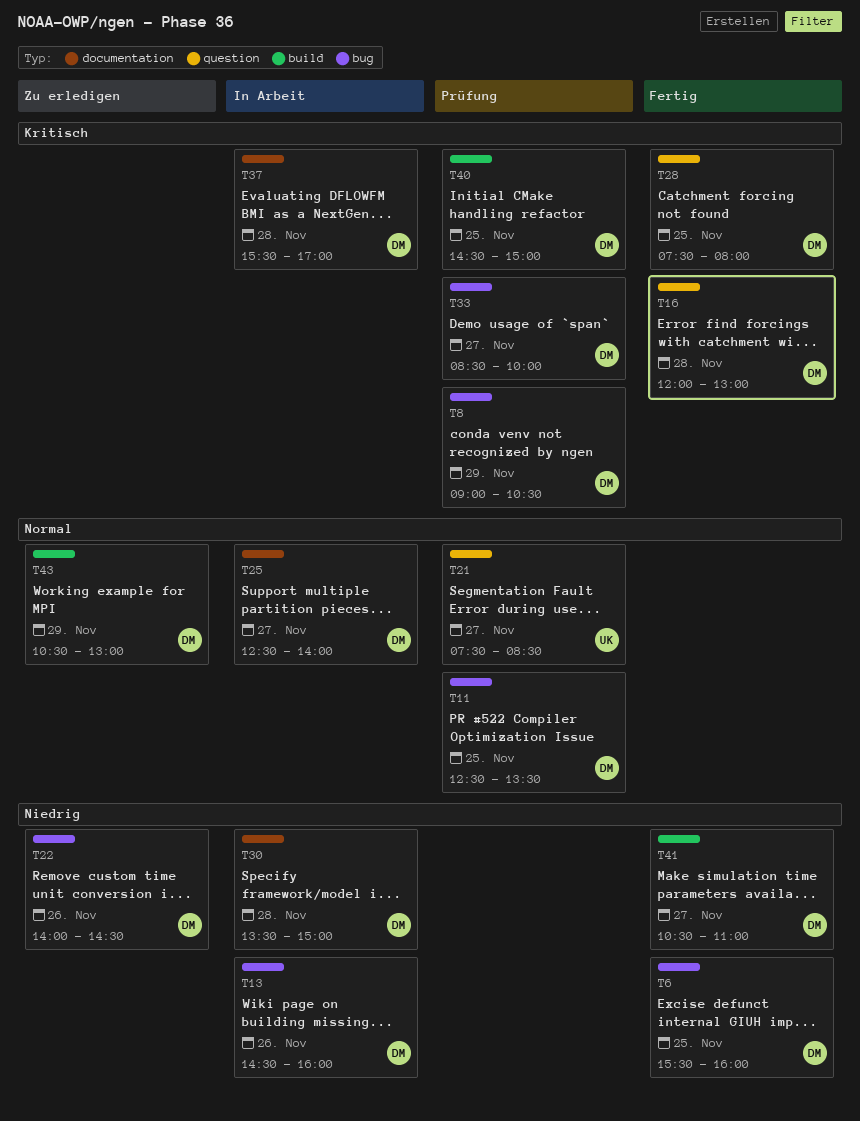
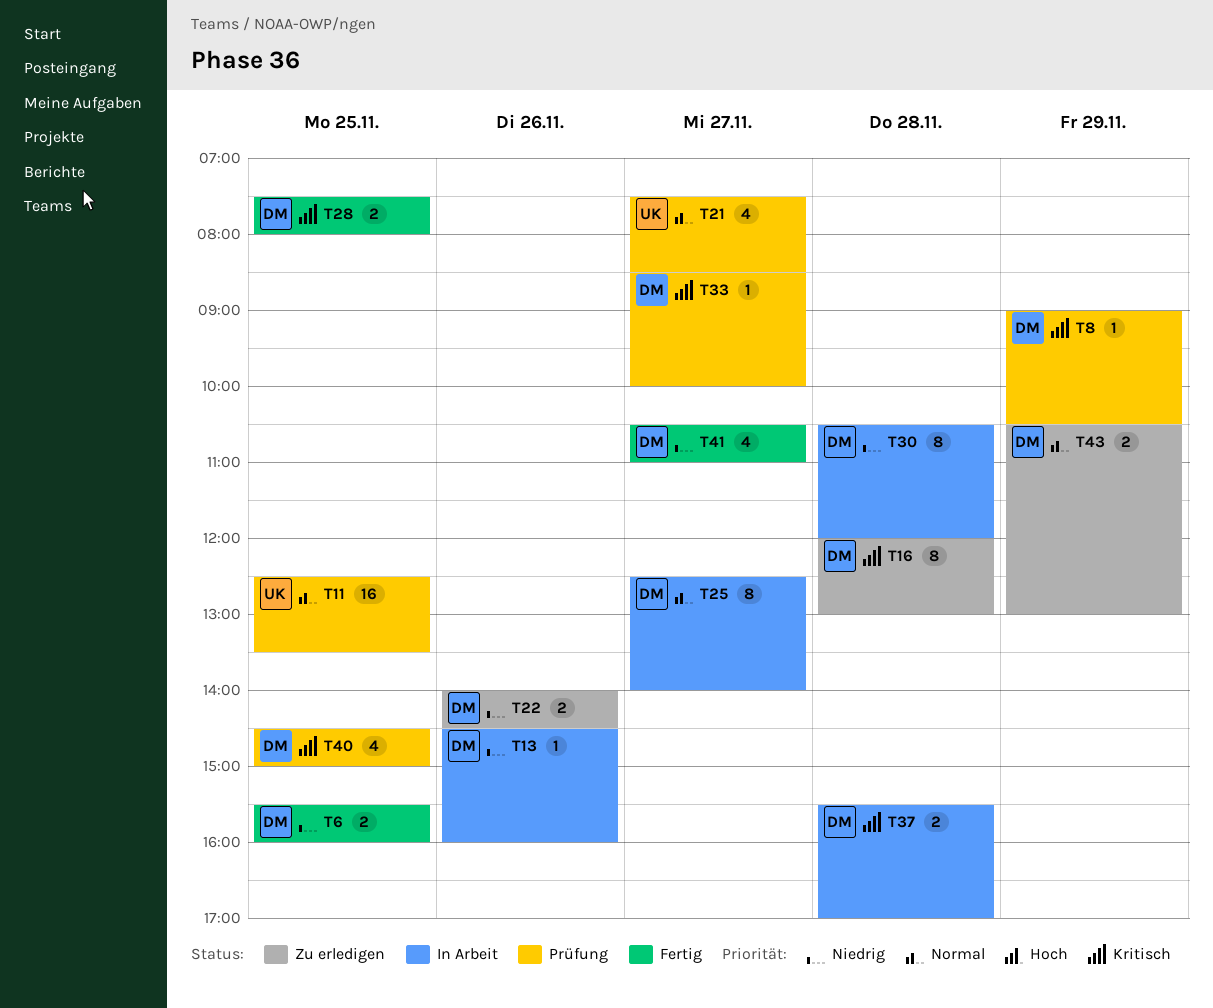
T11, owner: DM -> UK
T16, status: Fertig -> Zu erledigen
T30, begins: 13:30 -> 10:30
T30, ends: 15:00 -> 12:00

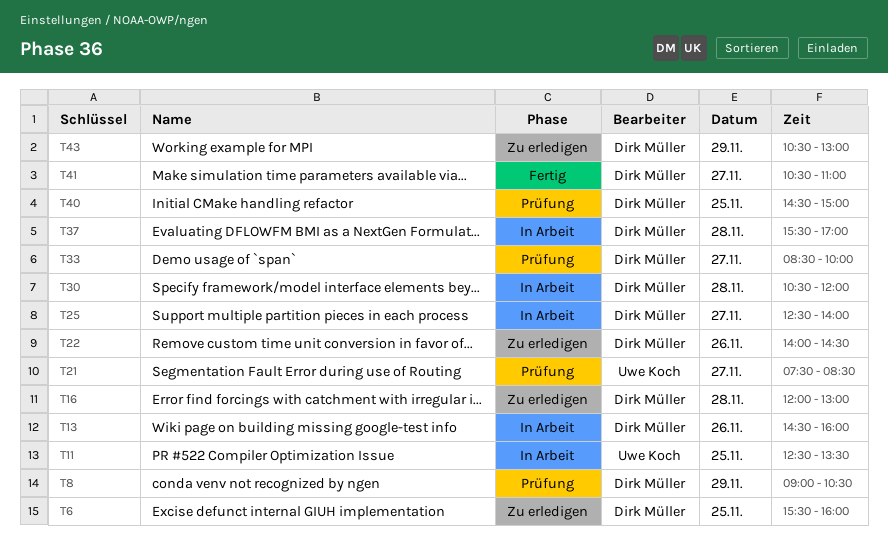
T6, status: Fertig -> Zu erledigen
T11, status: Prüfung -> In Arbeit
T28: present -> none

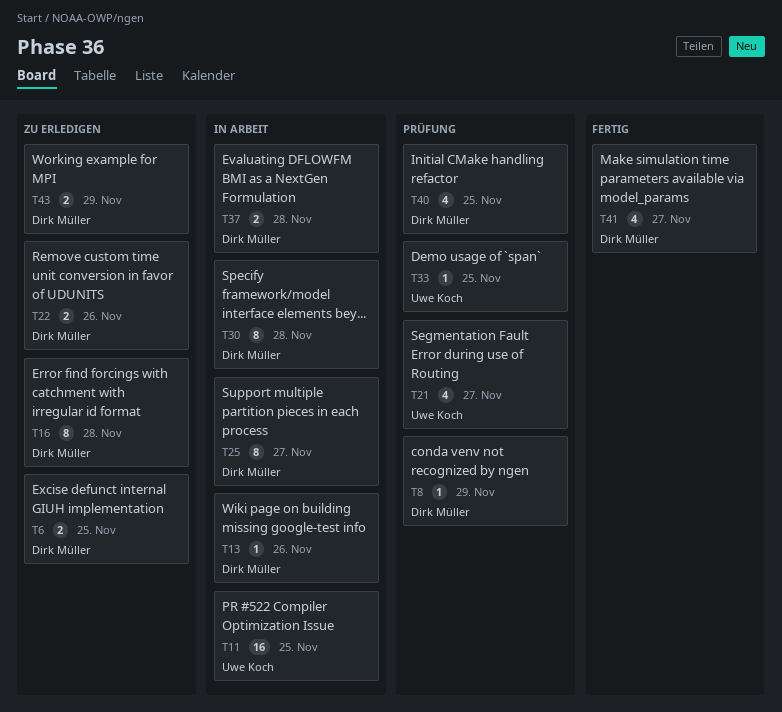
T33, owner: Dirk Müller -> Uwe Koch
T33, day: Nov 27 -> Nov 25

